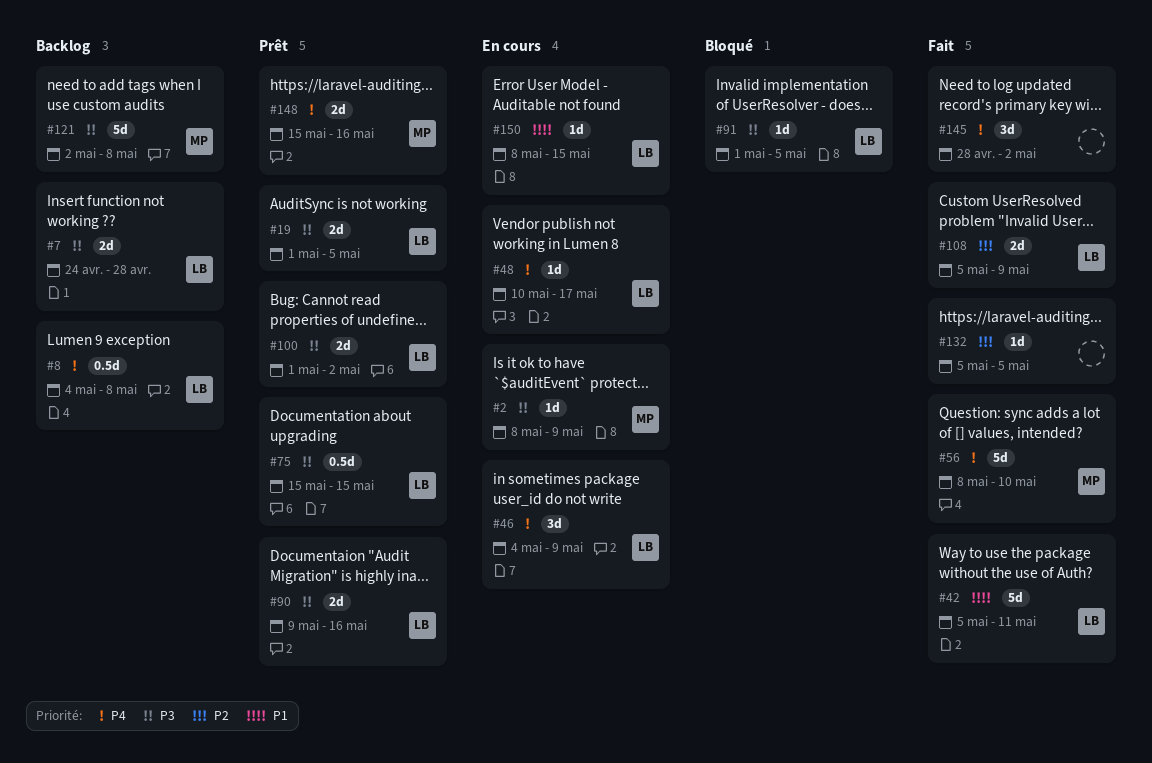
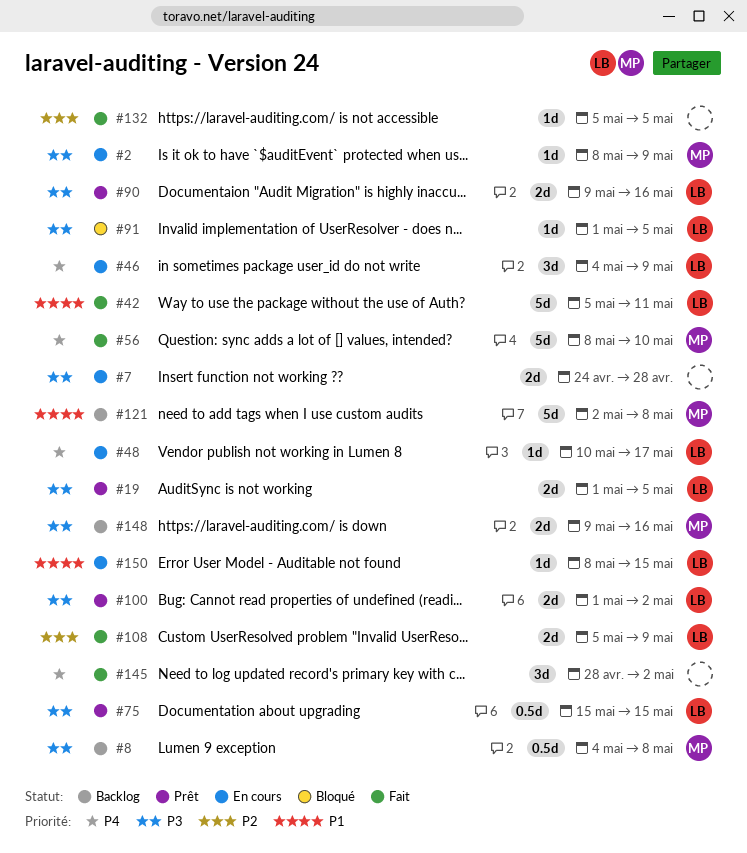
#7, status: Backlog -> En cours
#7, owner: LB -> none
#8, owner: LB -> MP
#8, priority: P4 -> P3
#121, priority: P3 -> P1
#148, status: Prêt -> Backlog
#148, priority: P4 -> P3
#148, start: May 15 -> May 9

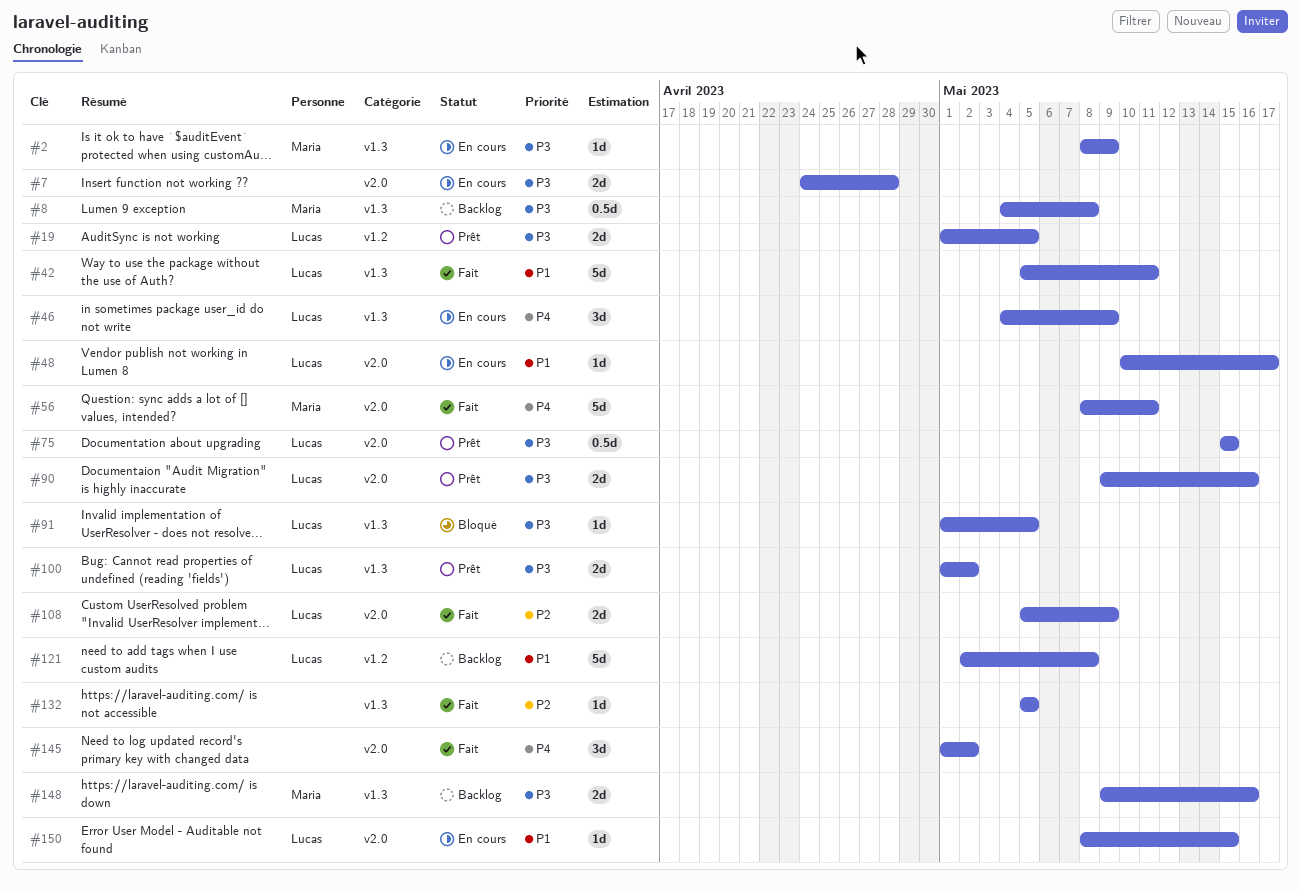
#48, priority: P4 -> P1
#56, due: May 10 -> May 11
#121, owner: Maria -> Lucas
#145, start: Apr 28 -> May 1

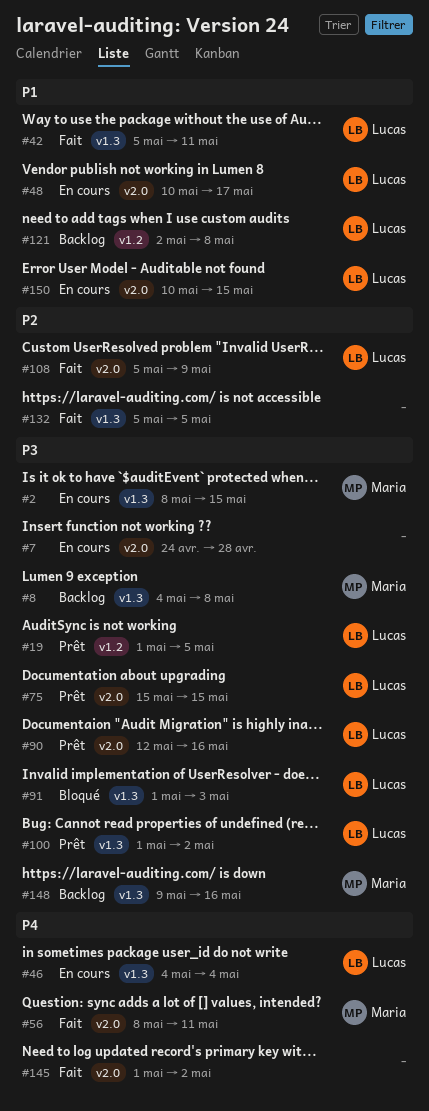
#2, due: May 9 -> May 15
#46, due: May 9 -> May 4
#90, start: May 9 -> May 12
#91, due: May 5 -> May 3
#150, start: May 8 -> May 10

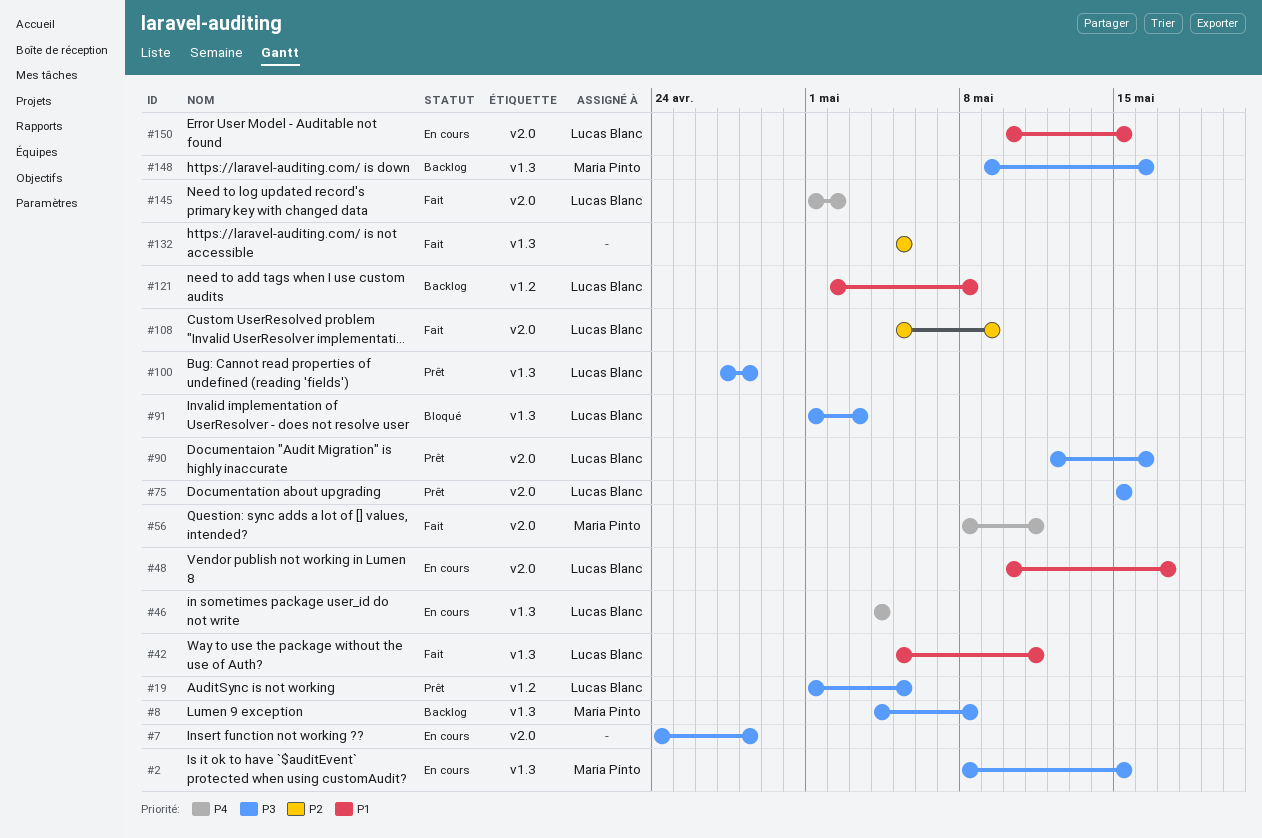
#100, start: May 1 -> Apr 27
#100, due: May 2 -> Apr 28
#145, owner: none -> Lucas Blanc

